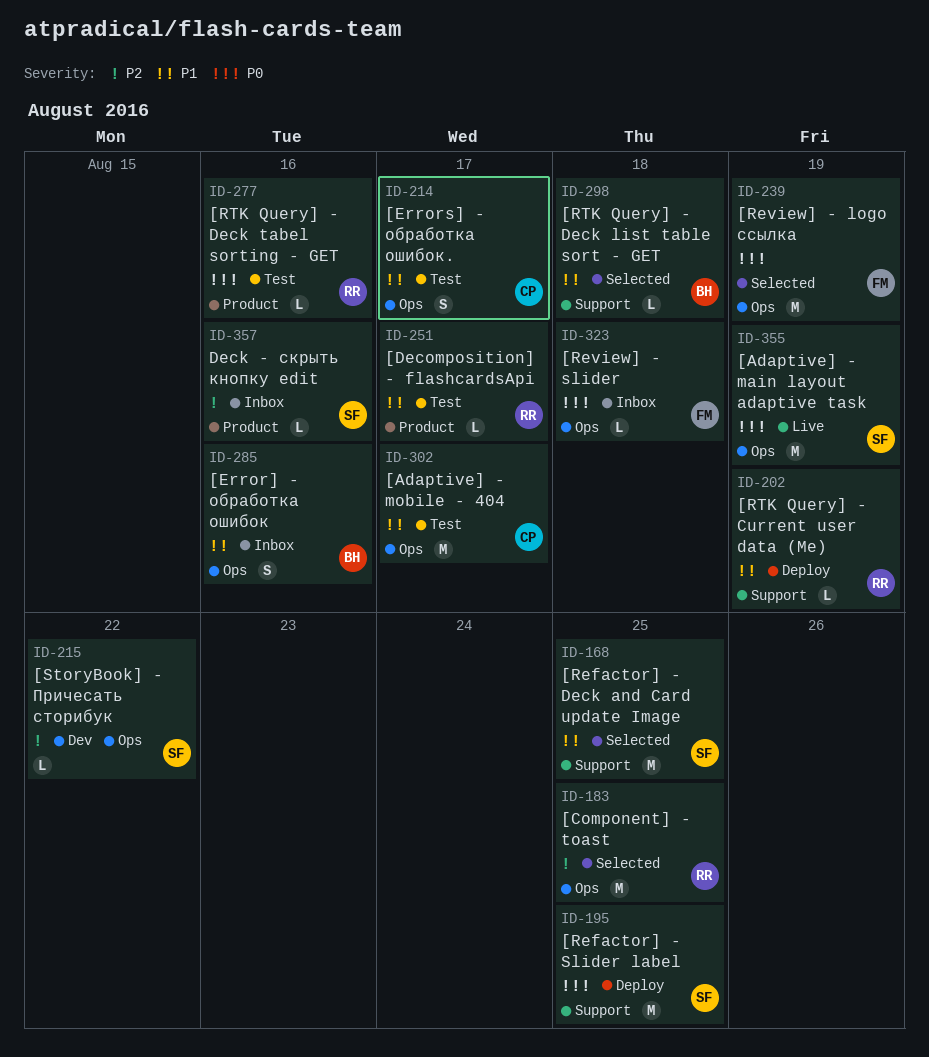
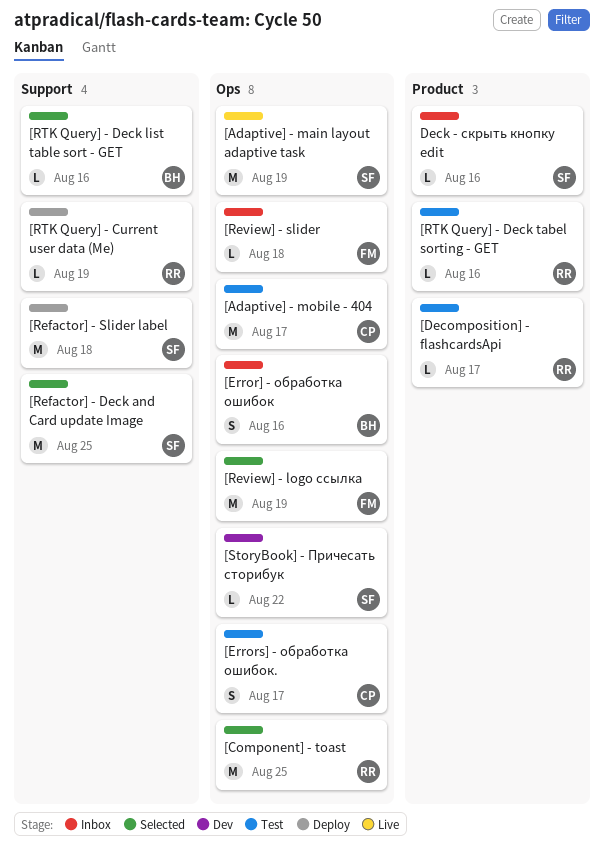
[Refactor] - Slider label, due: Aug 25 -> Aug 18
[RTK Query] - Deck list table sort - GET, due: Aug 18 -> Aug 16

